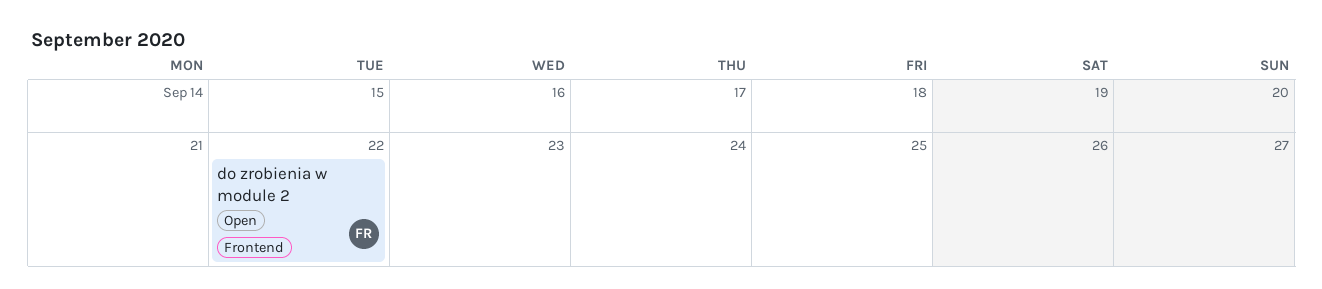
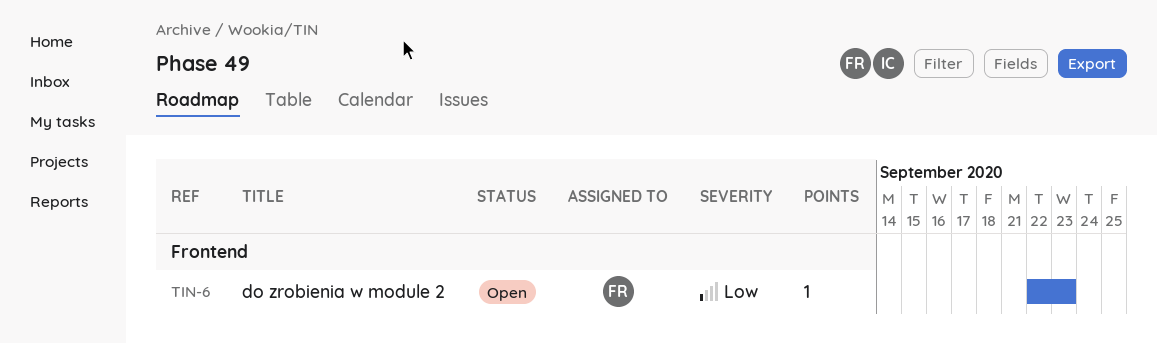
do zrobienia w module 2, due: Sep 22 -> Sep 23

